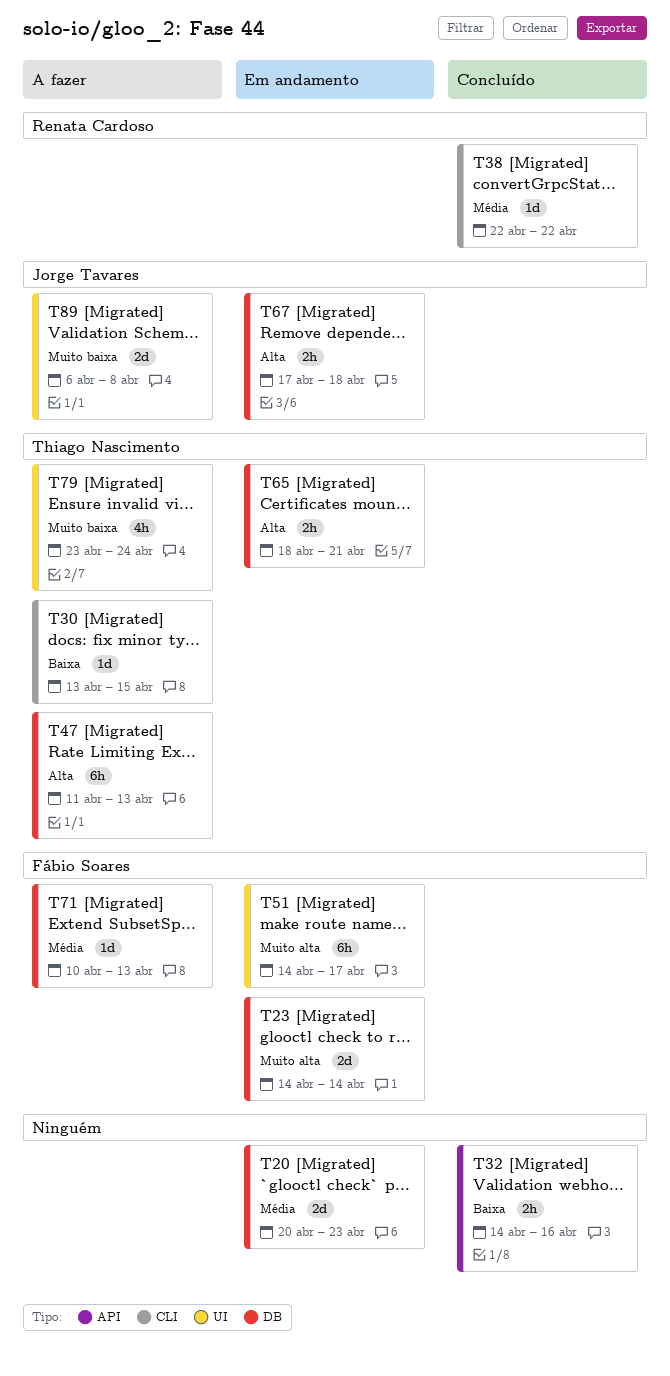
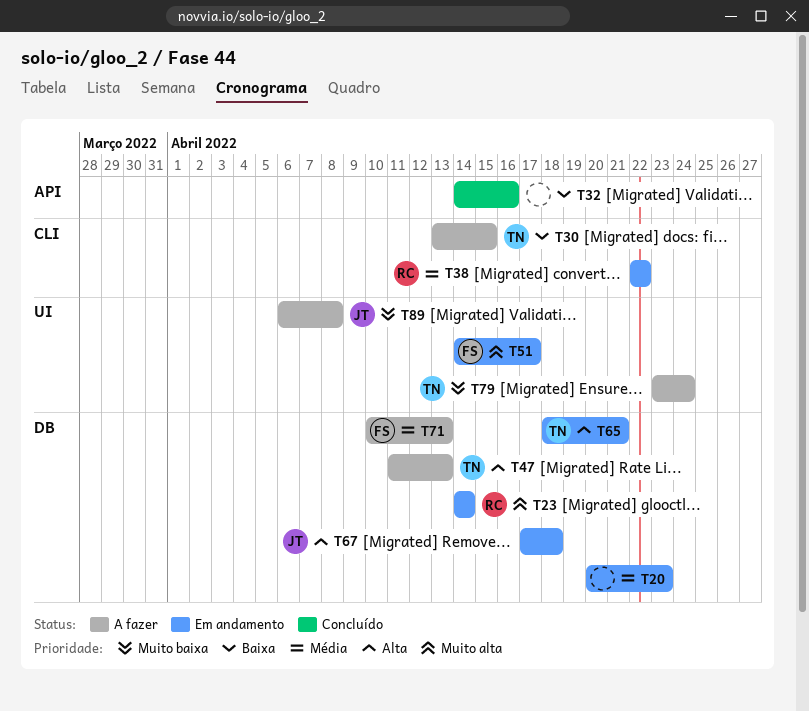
T23, owner: Fábio Soares -> Renata Cardoso
T38, status: Concluído -> Em andamento

